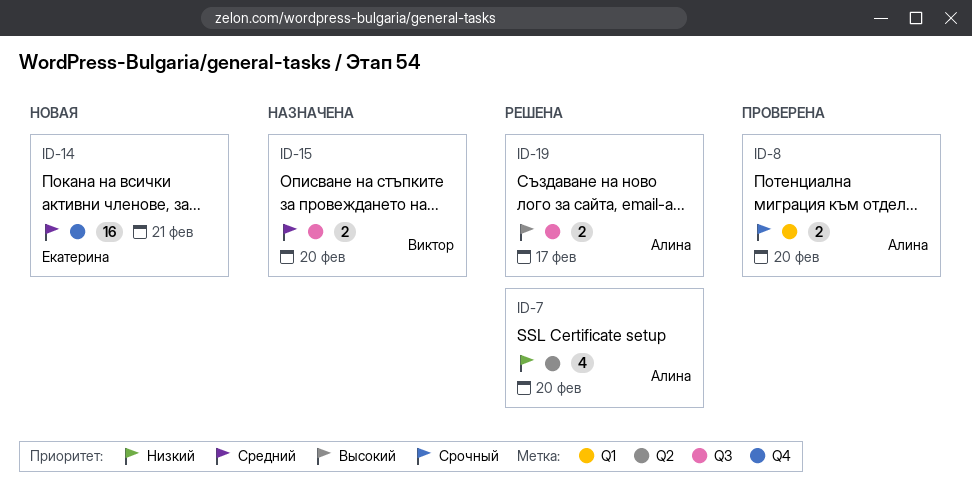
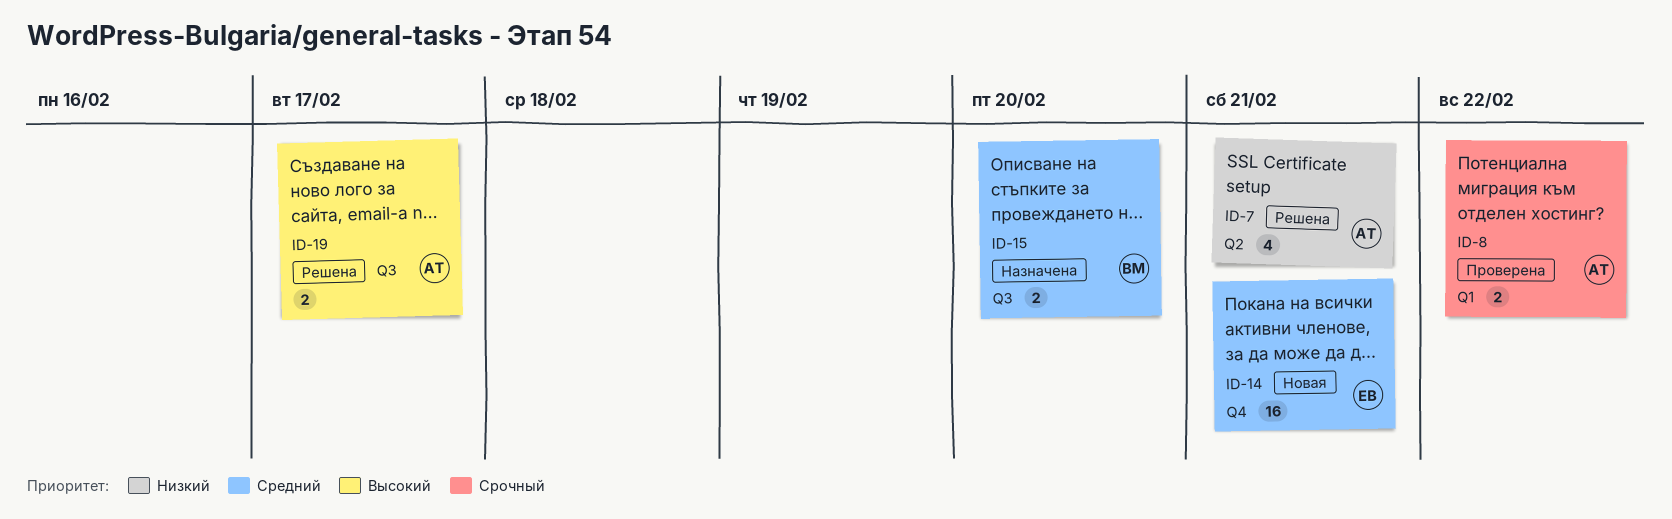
ID-7, due: Feb 20 -> Feb 21
ID-8, due: Feb 20 -> Feb 22

